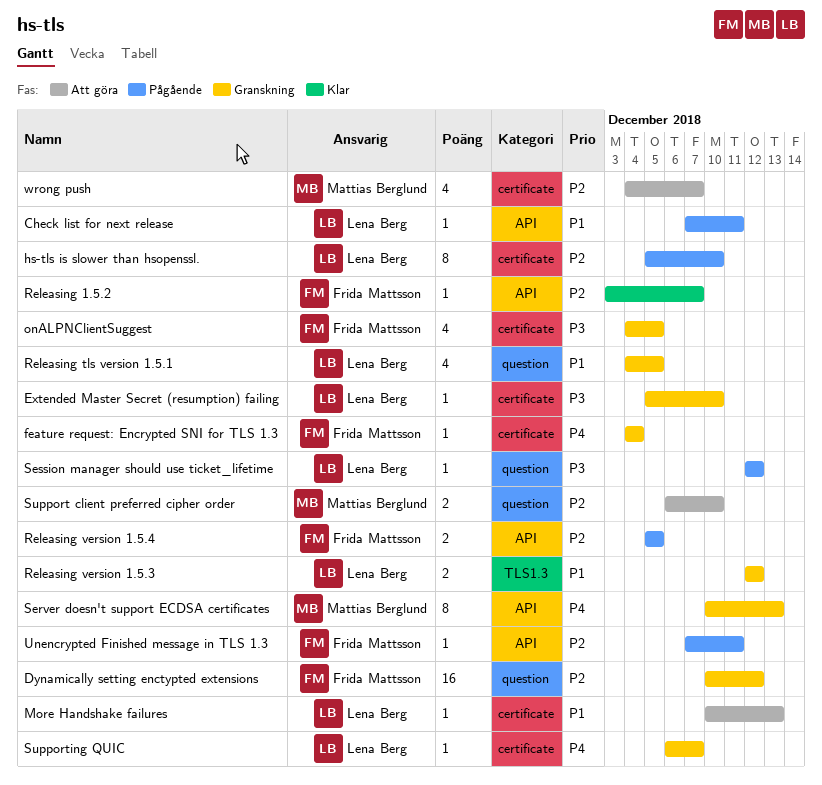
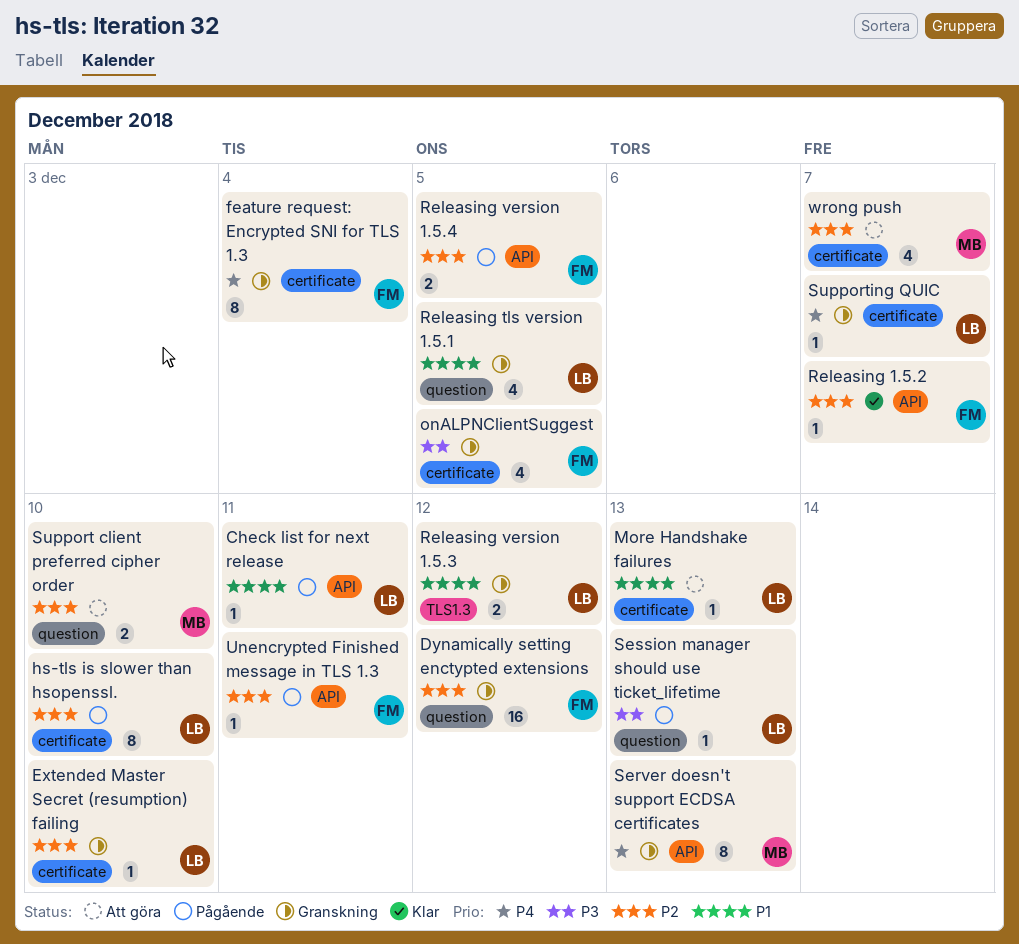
Extended Master Secret (resumption) failing, priority: P3 -> P2
feature request: Encrypted SNI for TLS 1.3, estimate: 1 -> 8
Session manager should use ticket_lifetime, due: Dec 12 -> Dec 13

